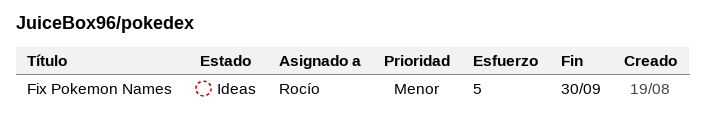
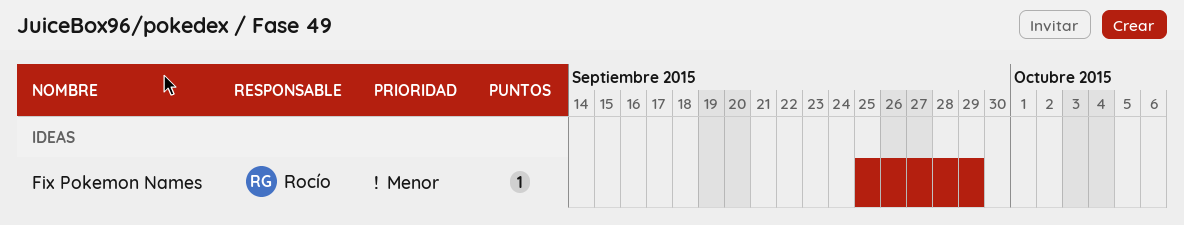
Fix Pokemon Names, estimate: 5 -> 1
Fix Pokemon Names, due: Sep 30 -> Sep 29

